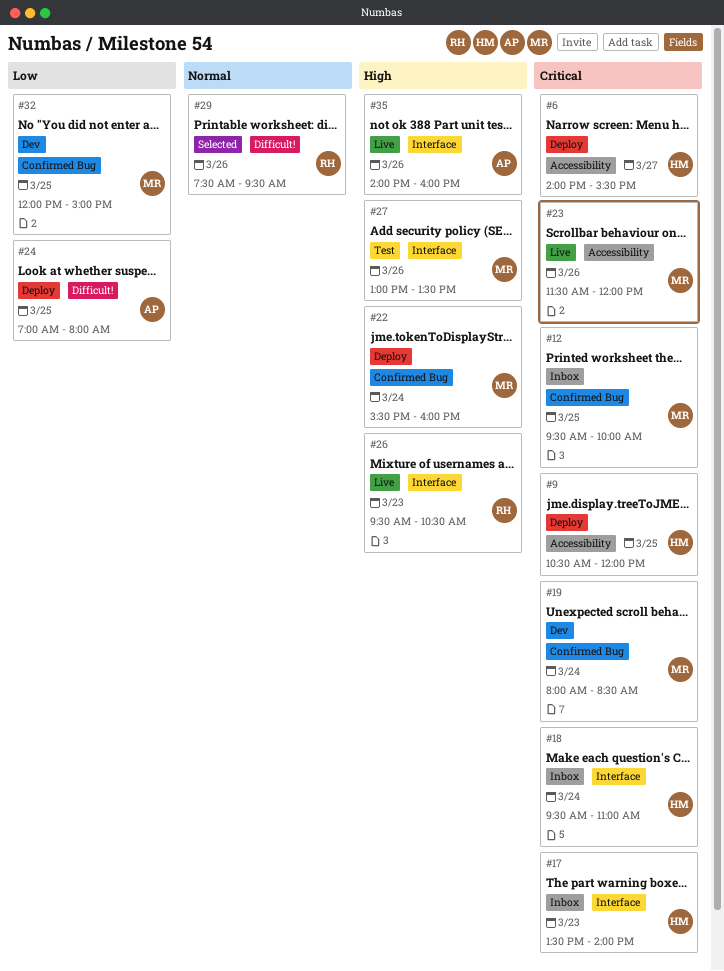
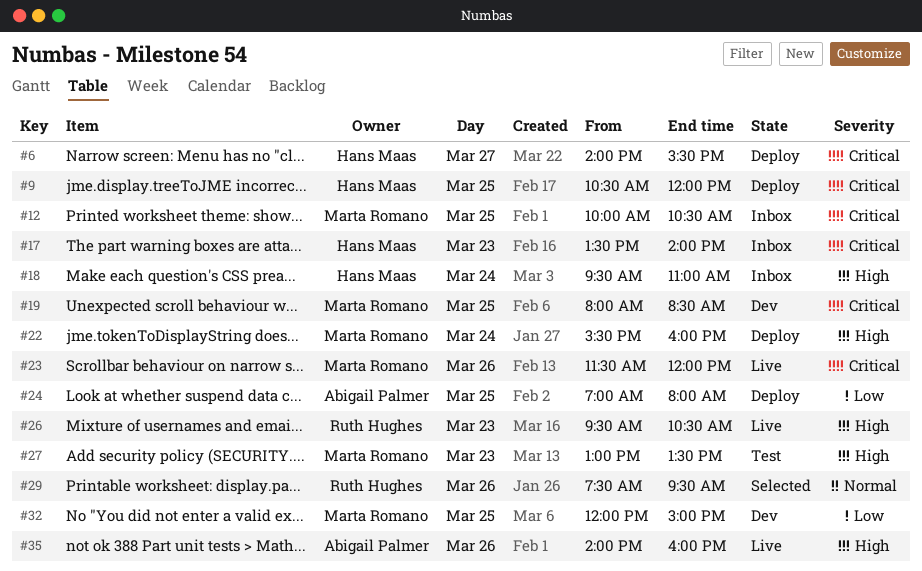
#12, begins: 09:30 -> 10:00
#12, ends: 10:00 -> 10:30
#18, priority: Critical -> High
#19, day: Mar 24 -> Mar 25
#27, day: Mar 26 -> Mar 23

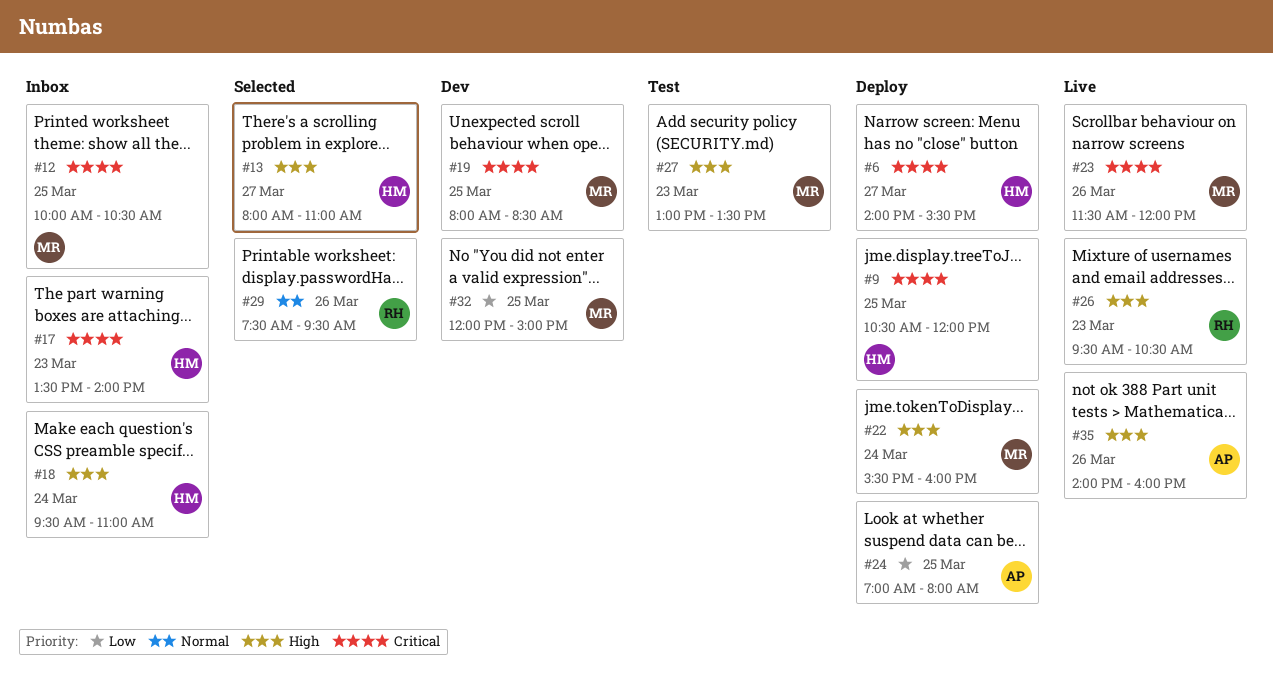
#13: none -> present

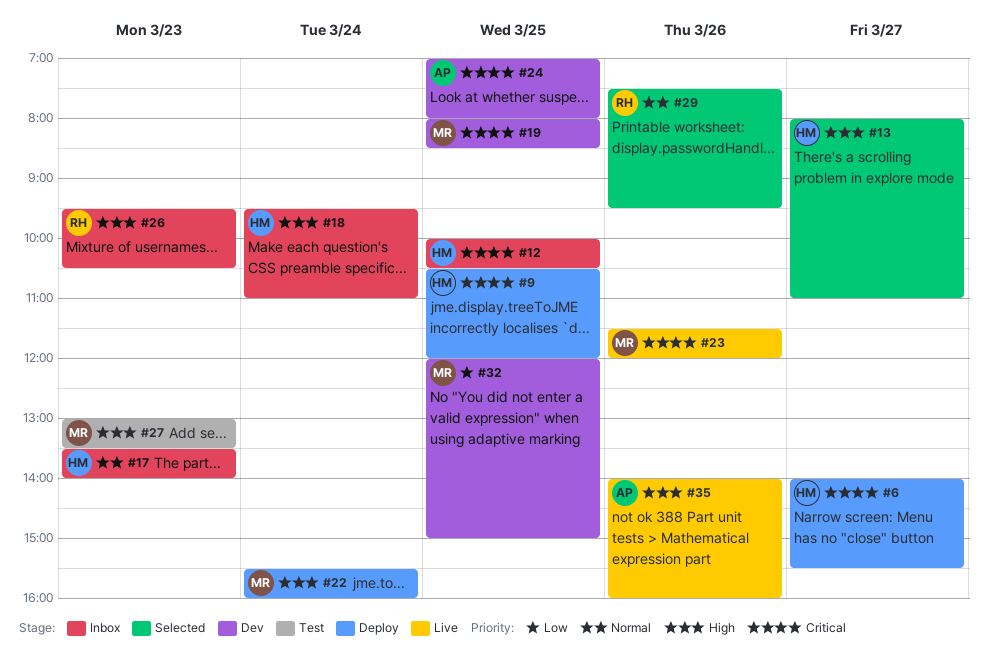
#12, owner: MR -> HM
#17, priority: Critical -> Normal
#24, status: Deploy -> Dev
#24, priority: Low -> Critical
#26, status: Live -> Inbox

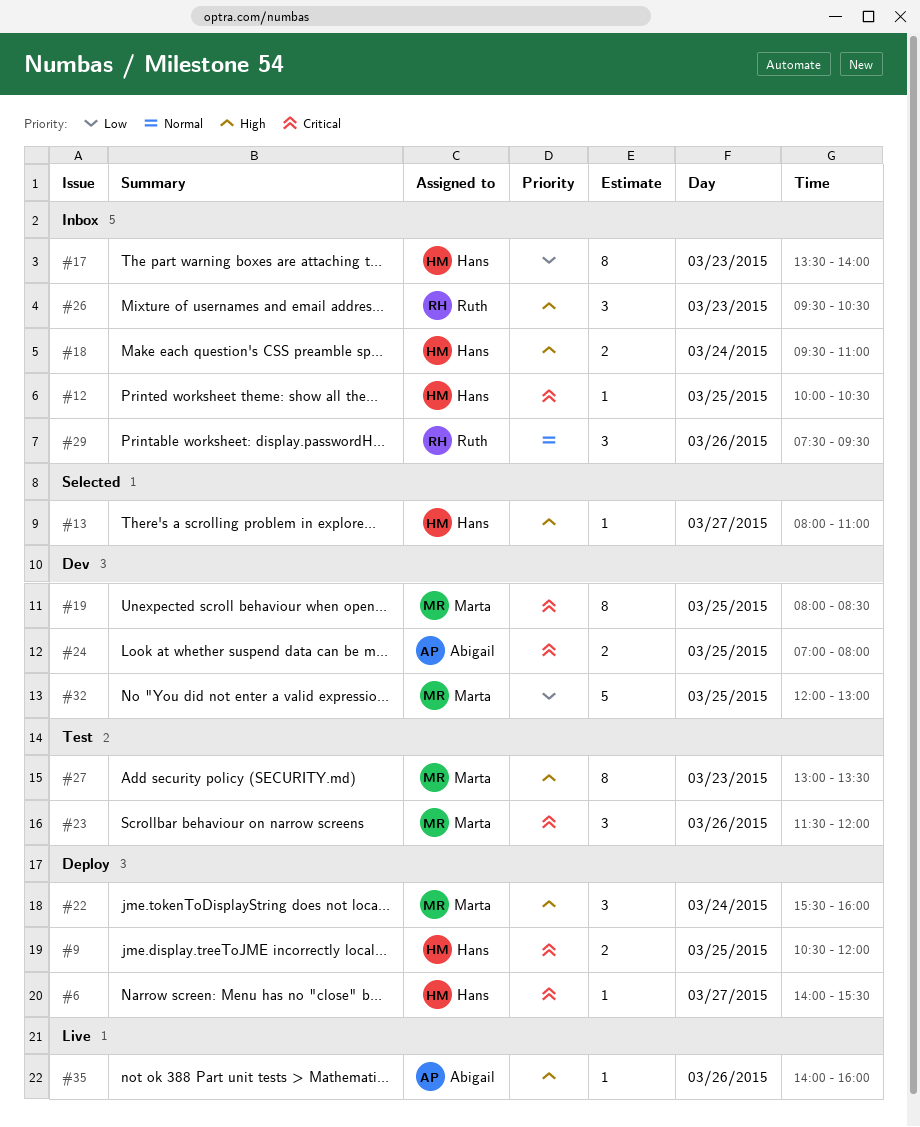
#17, priority: Normal -> Low
#23, status: Live -> Test
#29, status: Selected -> Inbox
#32, ends: 15:00 -> 13:00

